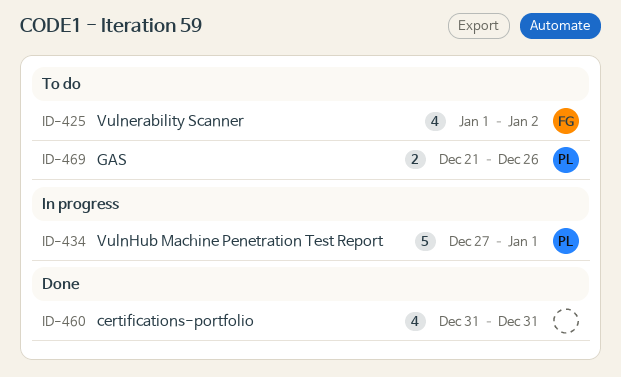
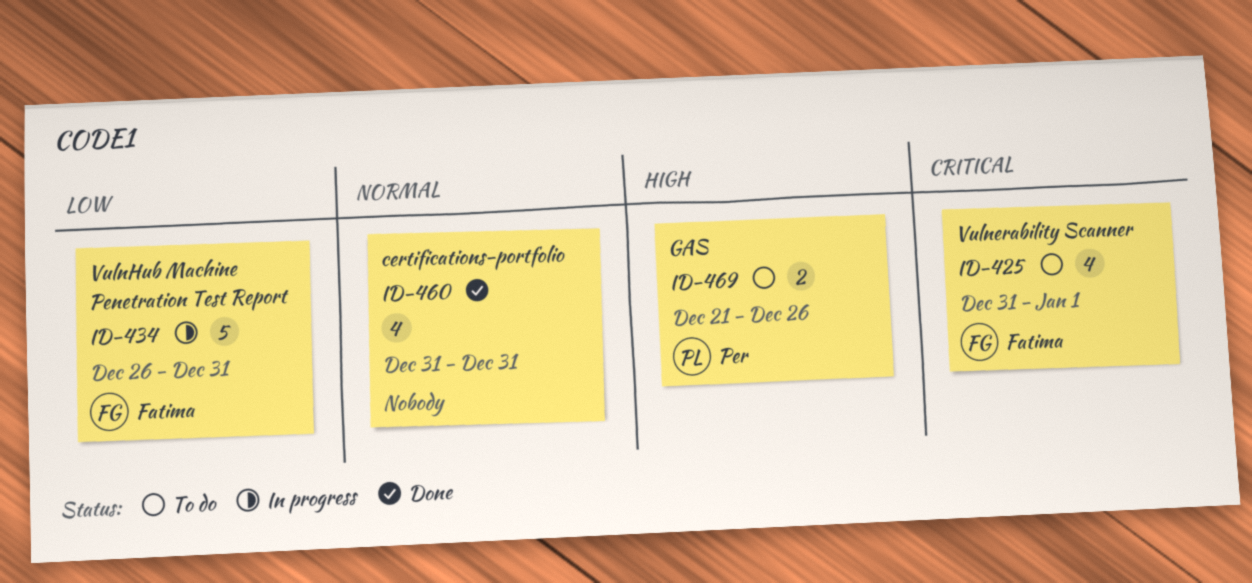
ID-425, start: Jan 1 -> Dec 31
ID-425, due: Jan 2 -> Jan 1
ID-434, owner: Per -> Fatima
ID-434, start: Dec 27 -> Dec 26
ID-434, due: Jan 1 -> Dec 31

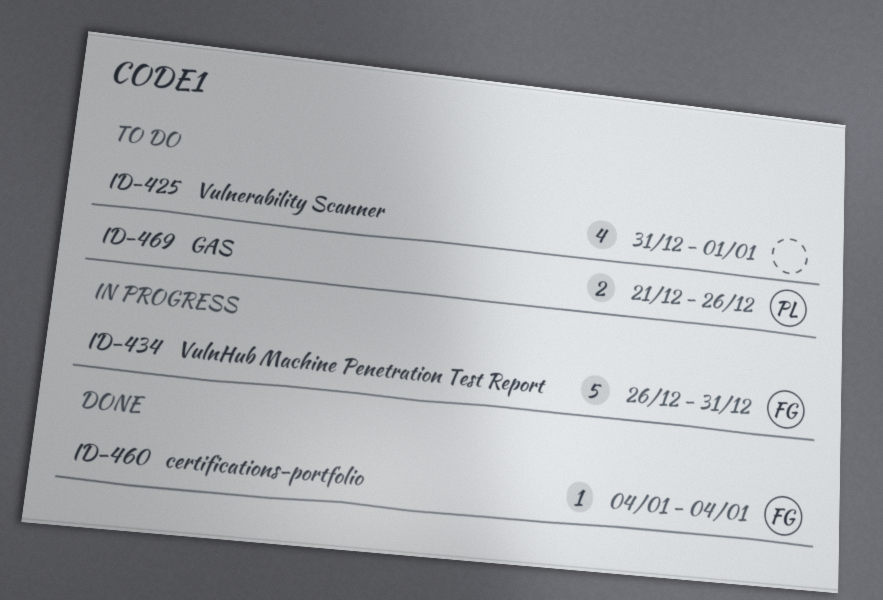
ID-425, owner: Fatima -> none
ID-460, owner: none -> Fatima
ID-460, estimate: 4 -> 1
ID-460, start: Dec 31 -> Jan 4
ID-460, due: Dec 31 -> Jan 4

